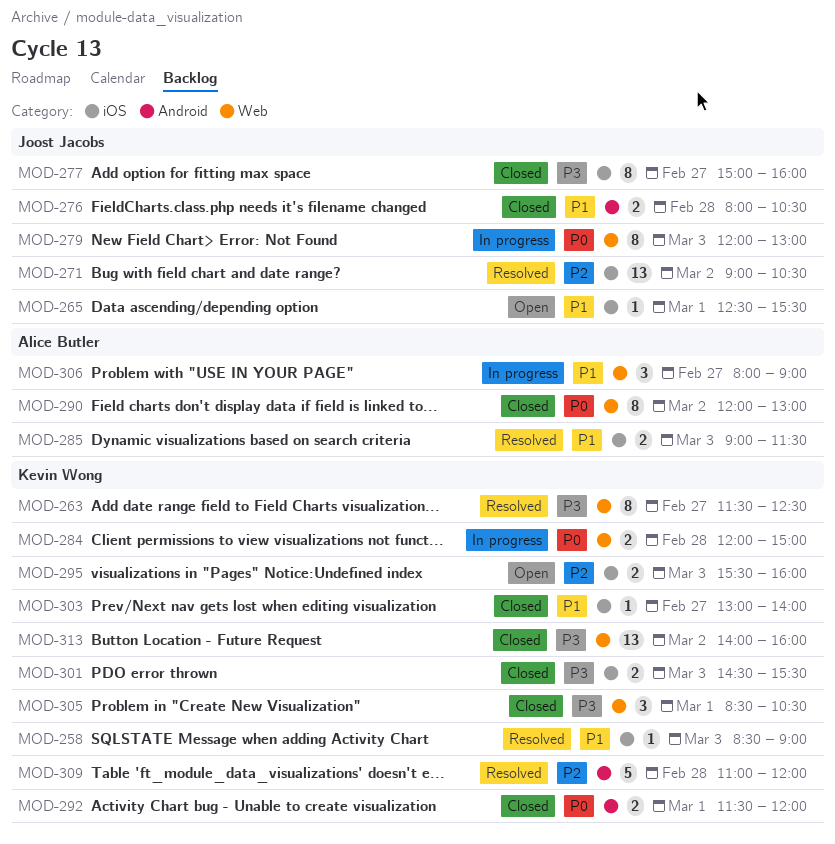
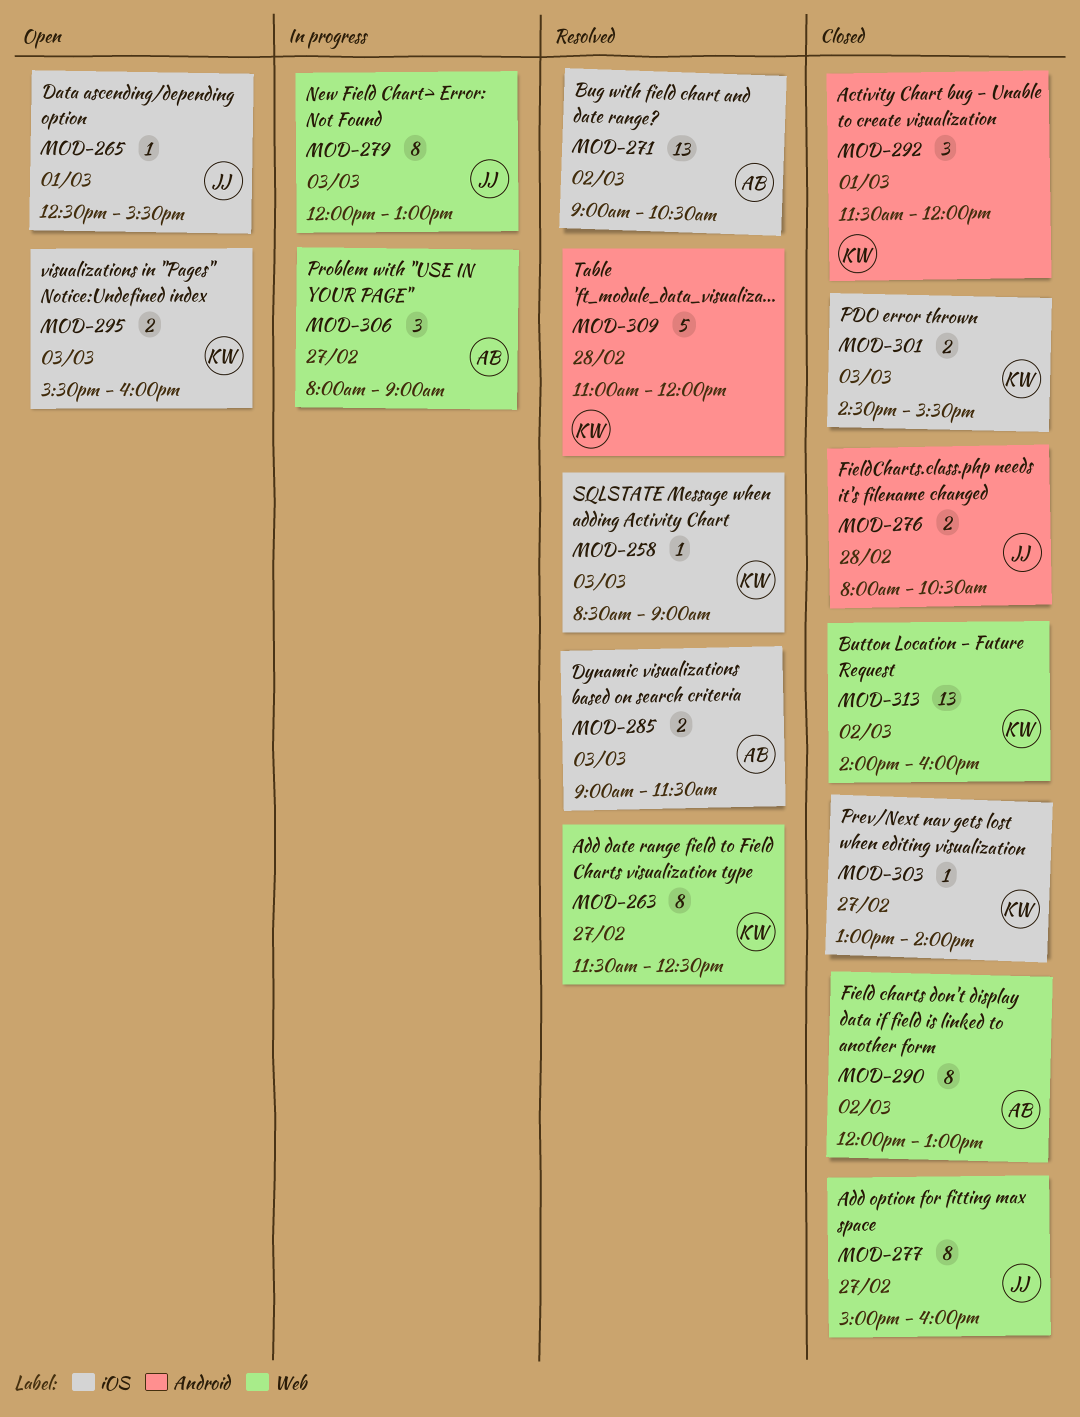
MOD-271, owner: Joost Jacobs -> Alice Butler
MOD-277, label: iOS -> Web
MOD-284: present -> none
MOD-292, estimate: 2 -> 3
MOD-305: present -> none

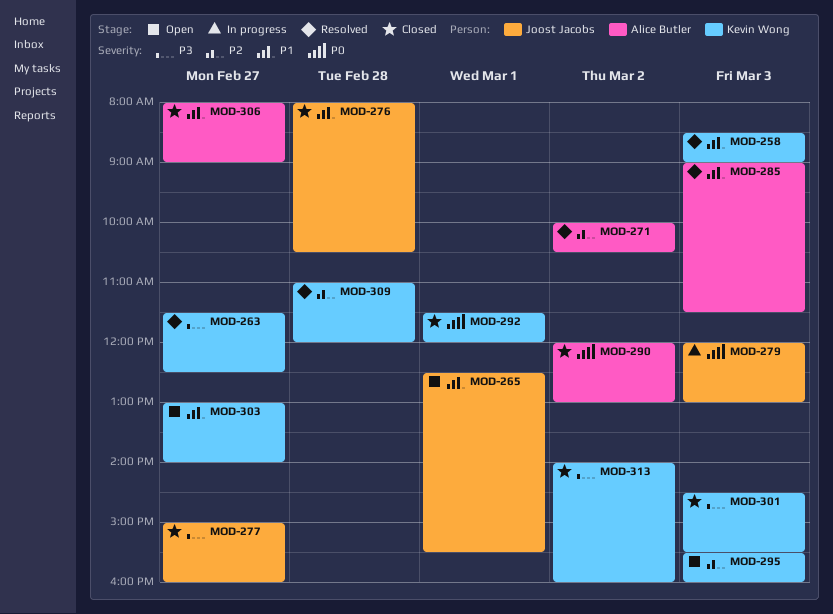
MOD-271, begins: 09:00 -> 10:00
MOD-303, status: Closed -> Open
MOD-306, status: In progress -> Closed

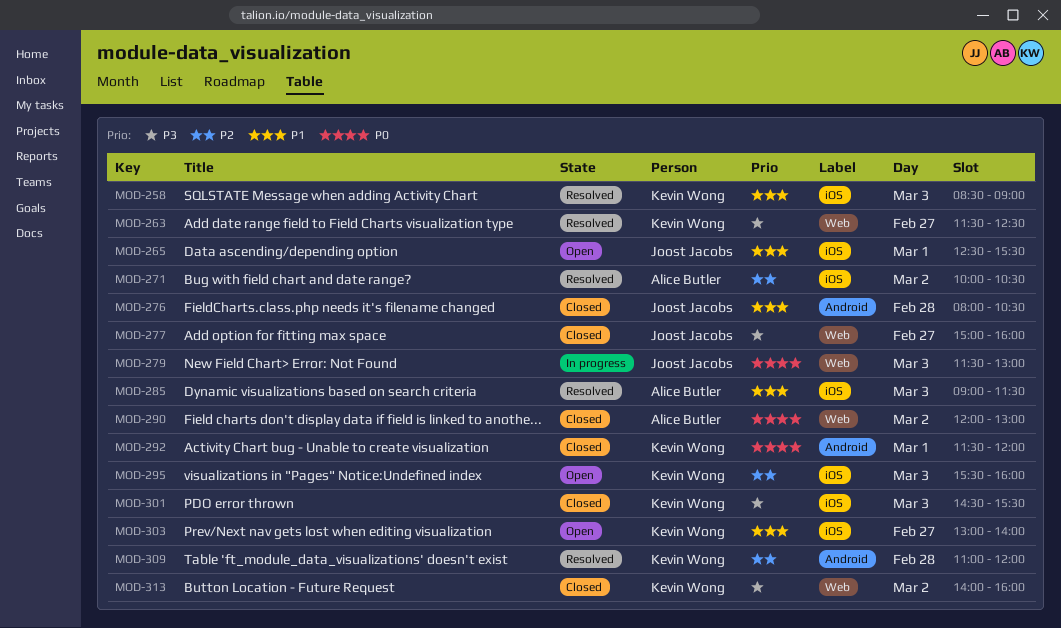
MOD-279, begins: 12:00 -> 11:30
MOD-306: present -> none

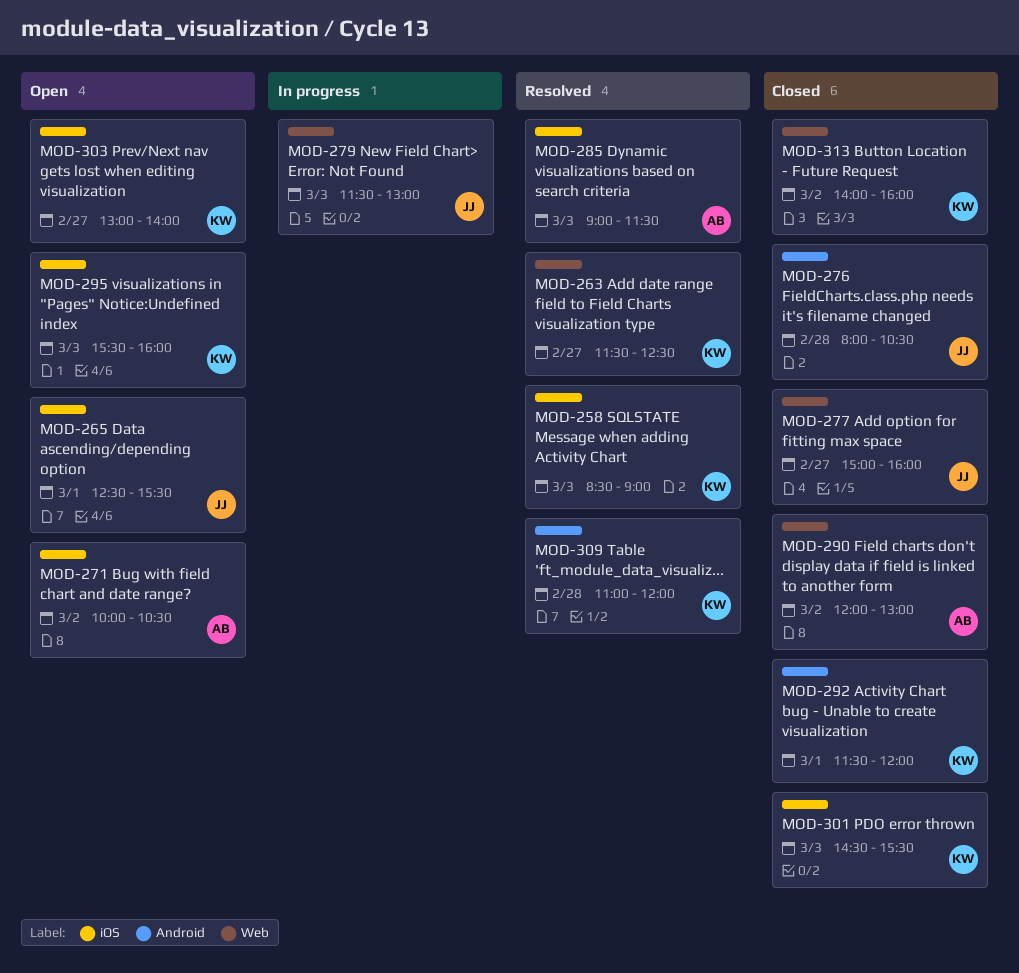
MOD-271, status: Resolved -> Open

